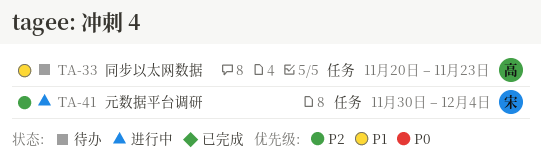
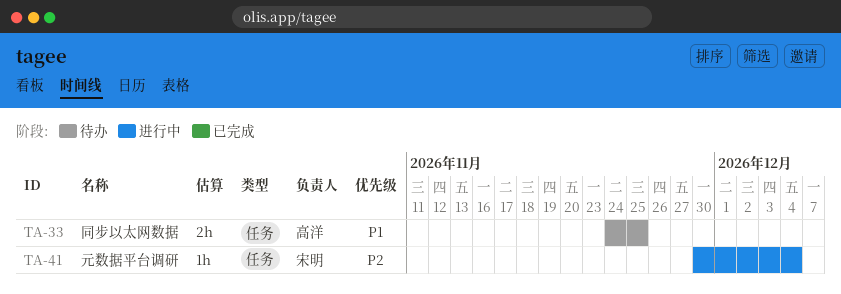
TA-33, start: Nov 20 -> Nov 24
TA-33, due: Nov 23 -> Nov 25

